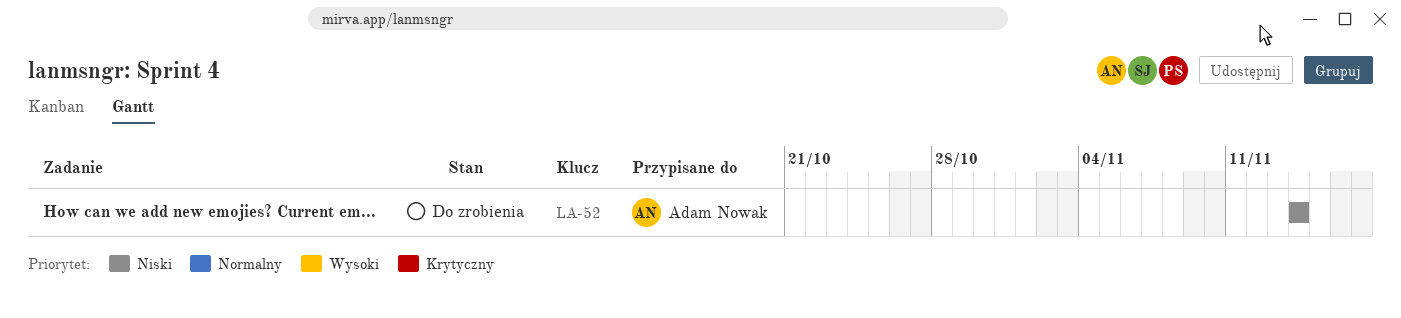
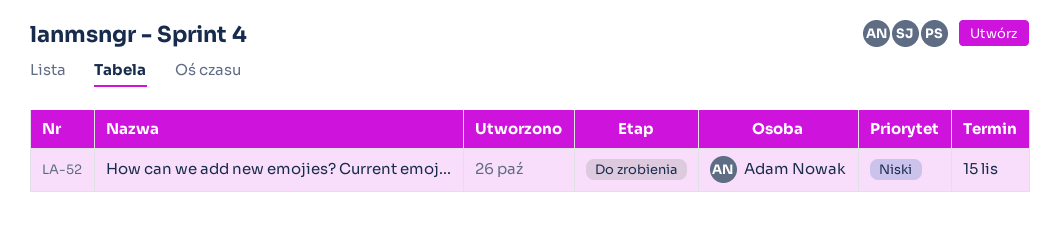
LA-52, due: Nov 14 -> Nov 15

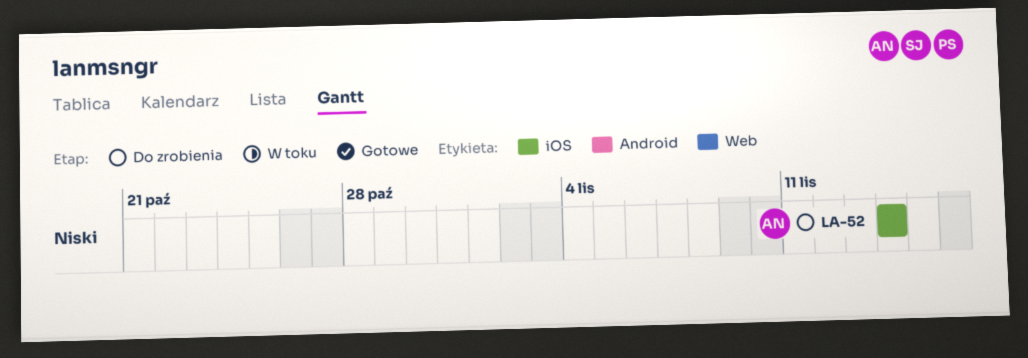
LA-52, due: Nov 15 -> Nov 14

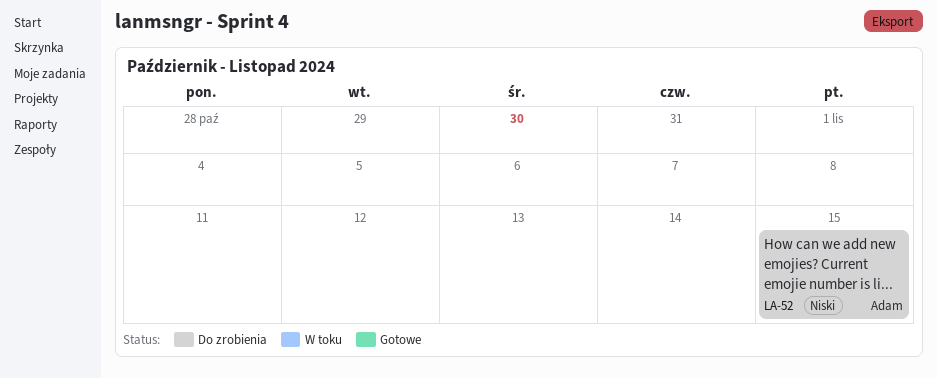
LA-52, due: Nov 14 -> Nov 15

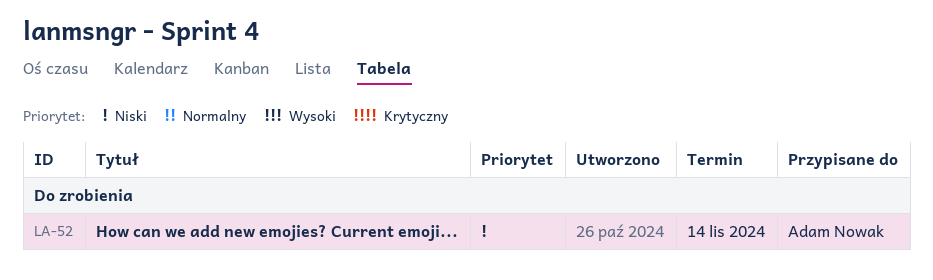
LA-52, due: Nov 15 -> Nov 14

